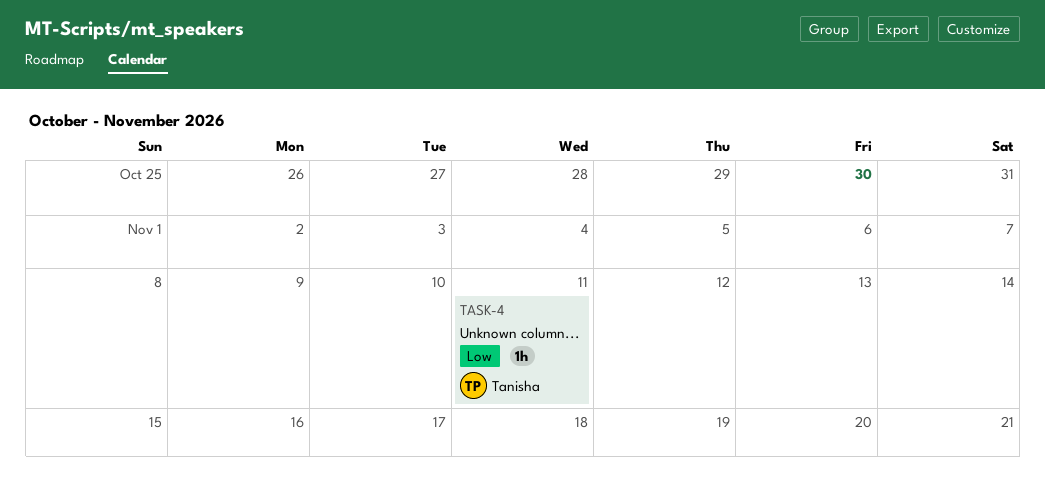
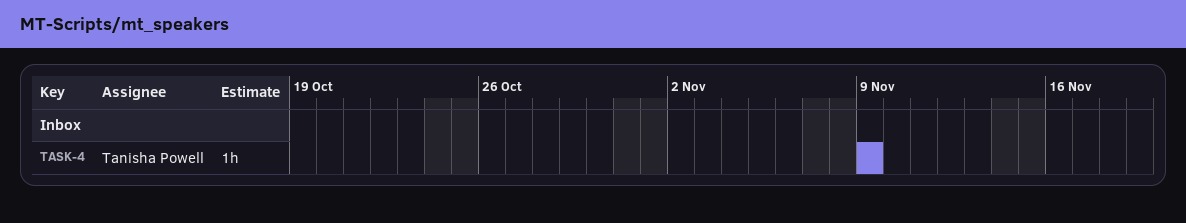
TASK-4, due: Nov 11 -> Nov 9

